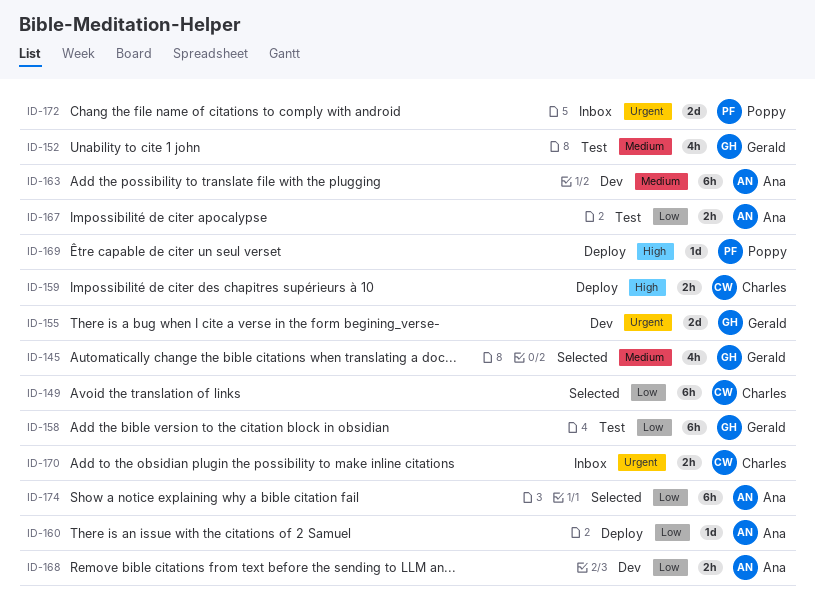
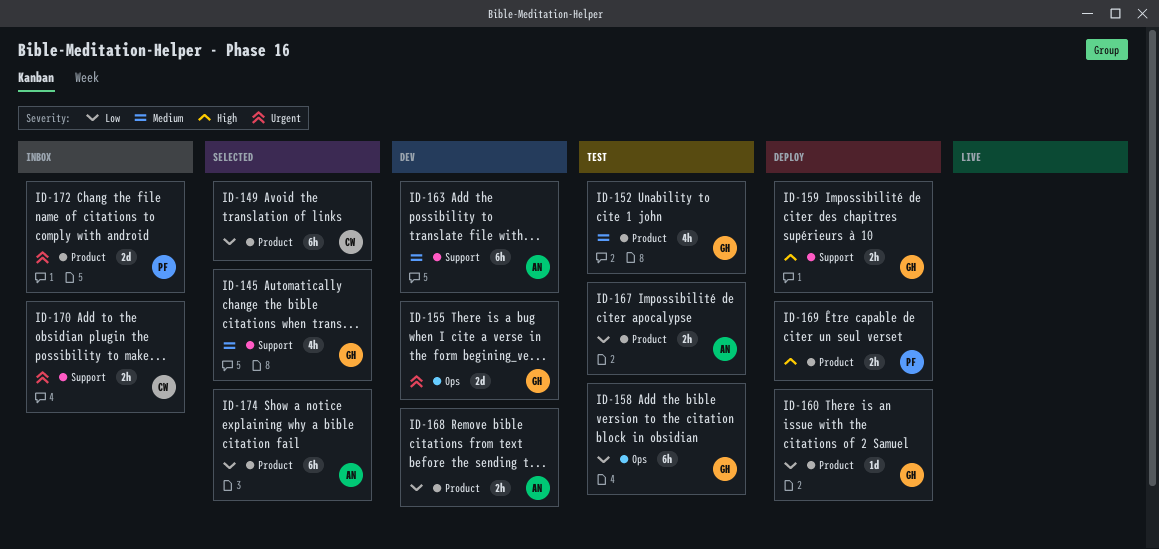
ID-159, owner: Charles -> Gerald
ID-160, owner: Ana -> Gerald
ID-169, estimate: 1d -> 2h

